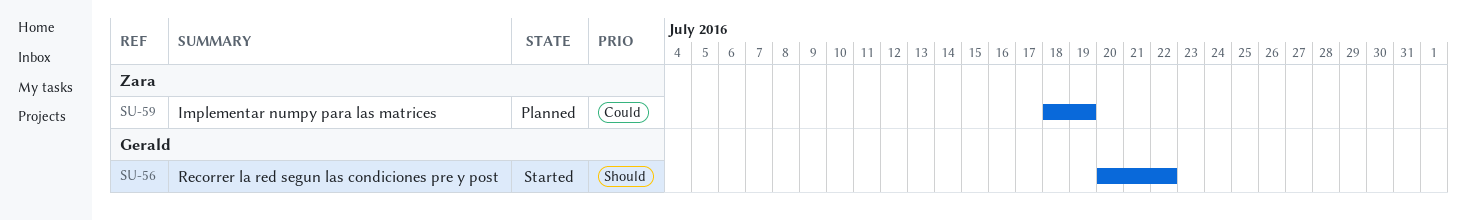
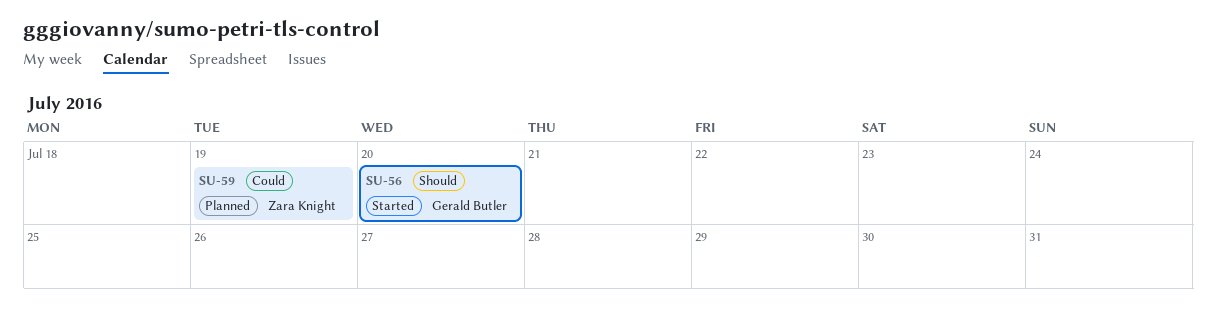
SU-56, due: Jul 22 -> Jul 20

